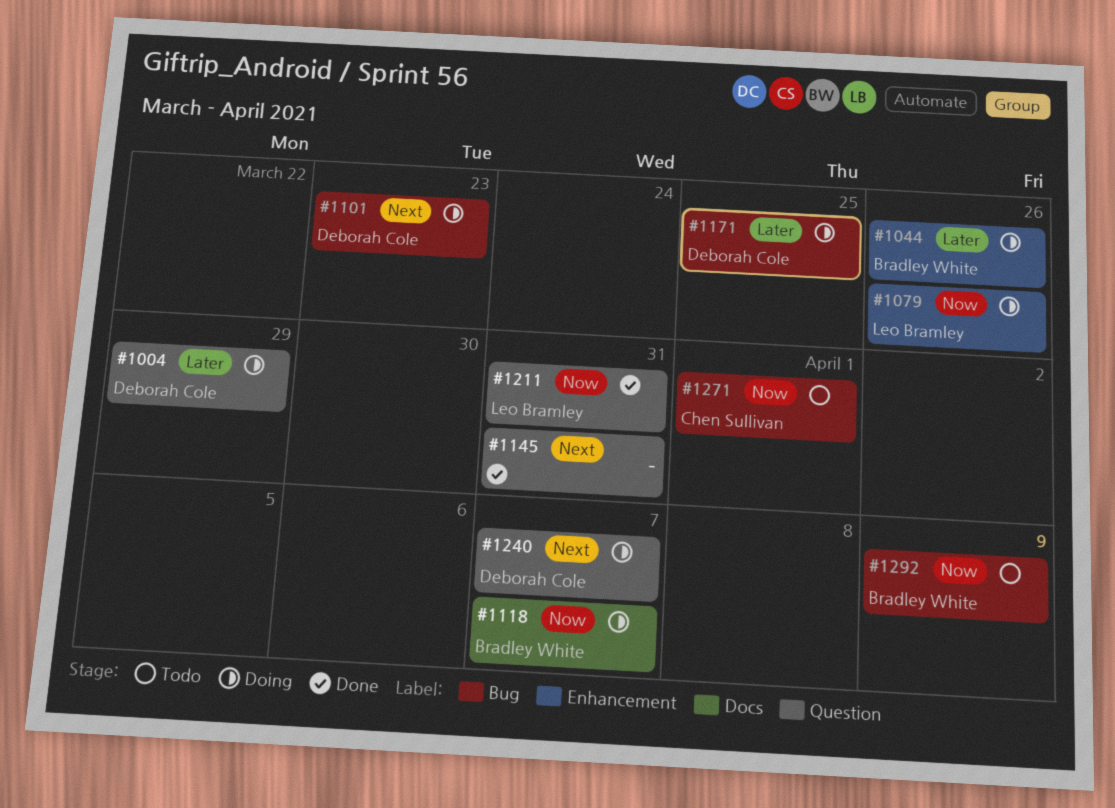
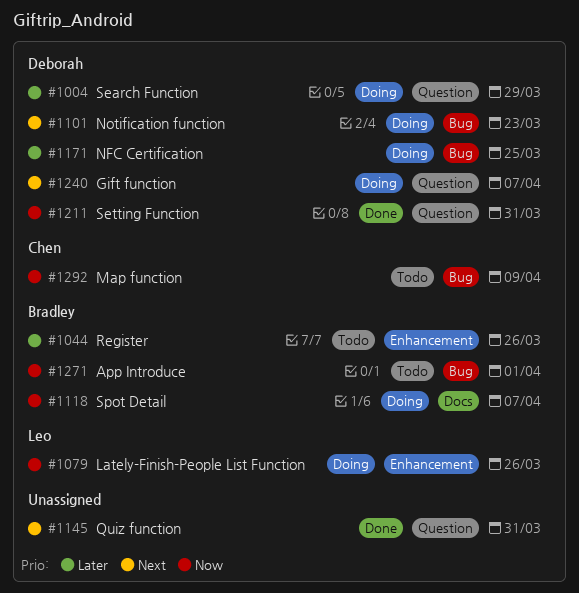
#1044, status: Doing -> Todo
#1211, owner: Leo Bramley -> Deborah Cole
#1271, owner: Chen Sullivan -> Bradley White
#1292, owner: Bradley White -> Chen Sullivan

